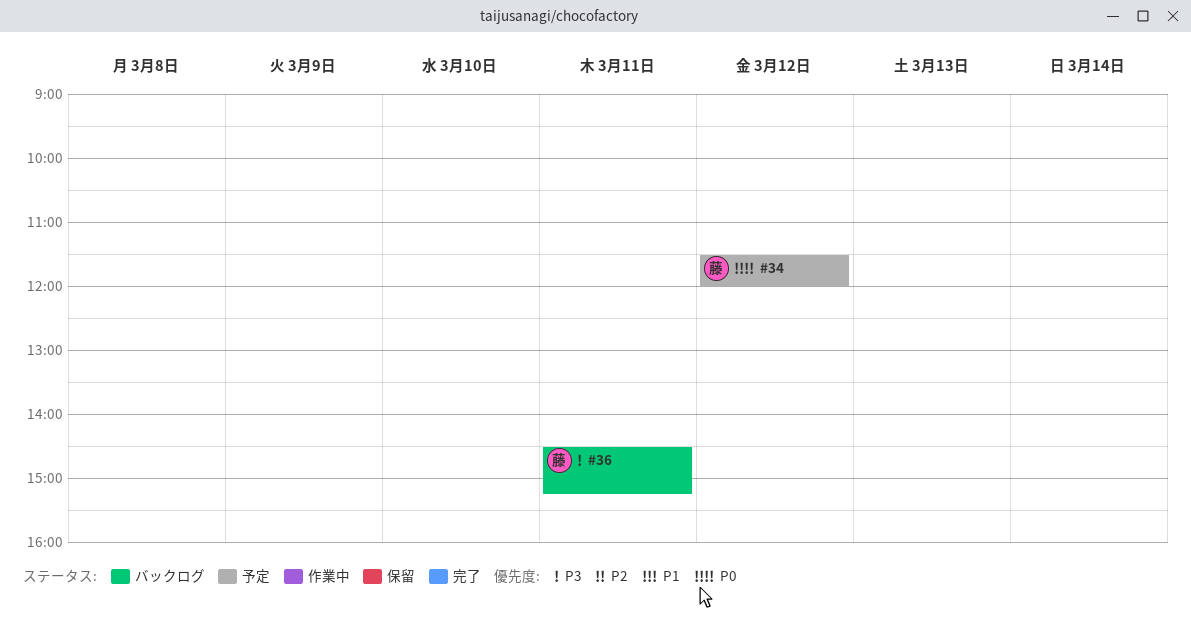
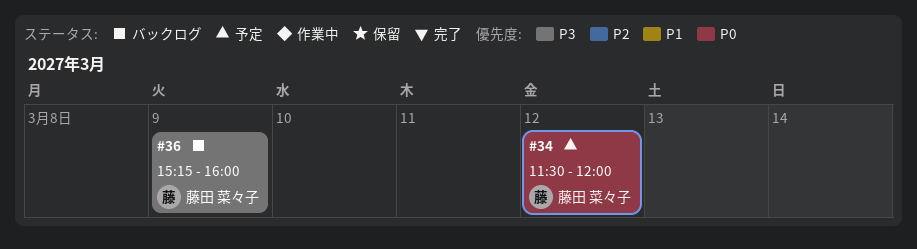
#36, day: Mar 11 -> Mar 9
#36, begins: 14:30 -> 15:15
#36, ends: 15:15 -> 16:00

